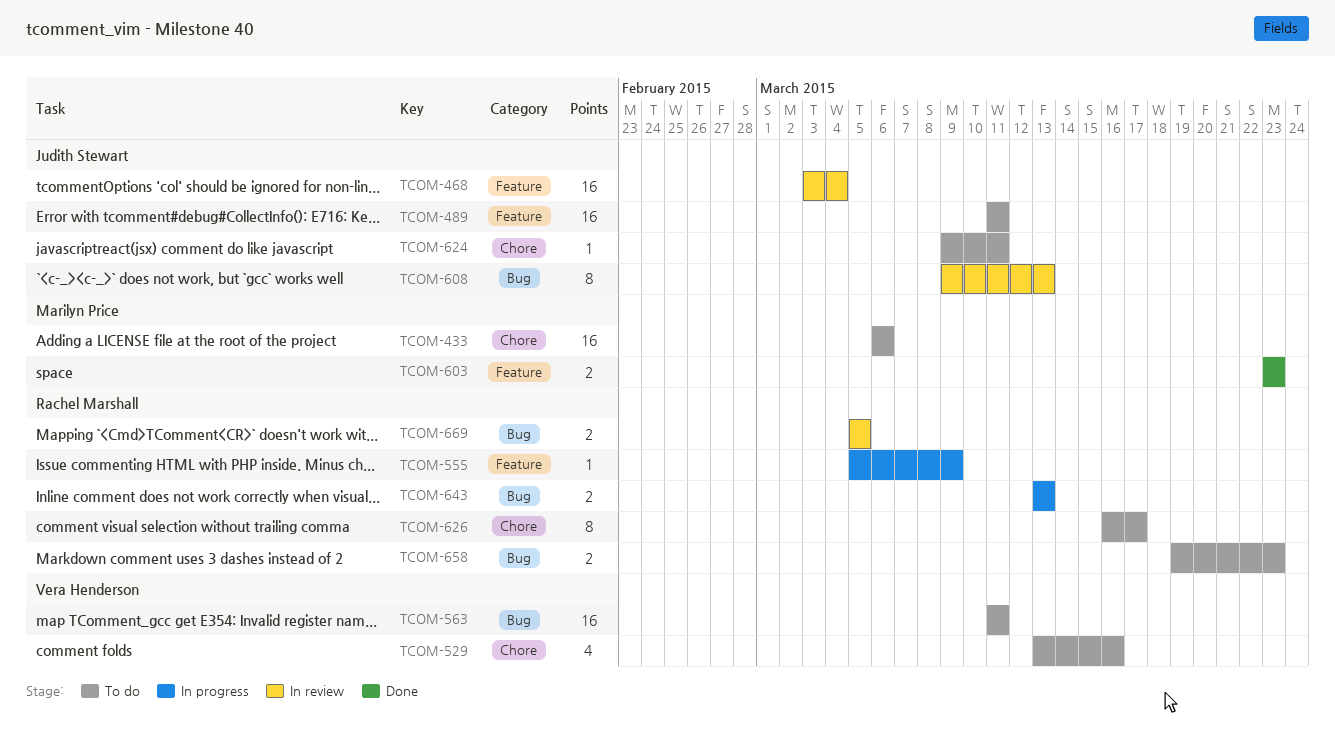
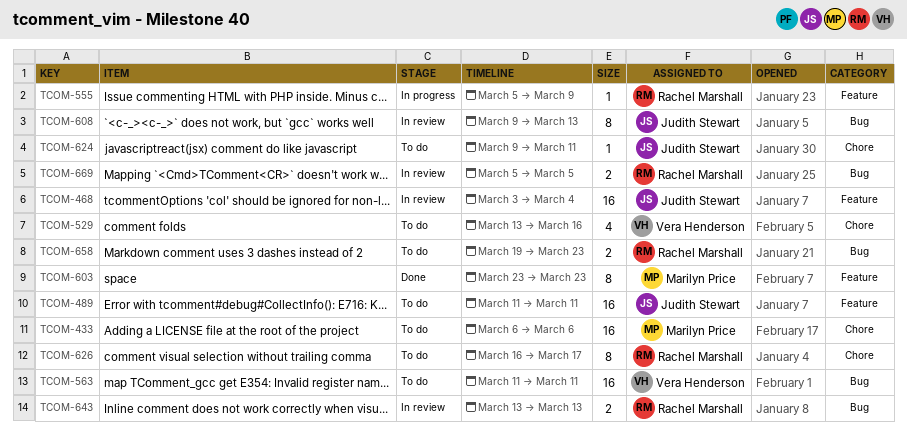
TCOM-603, estimate: 2 -> 8
TCOM-643, status: In progress -> In review

